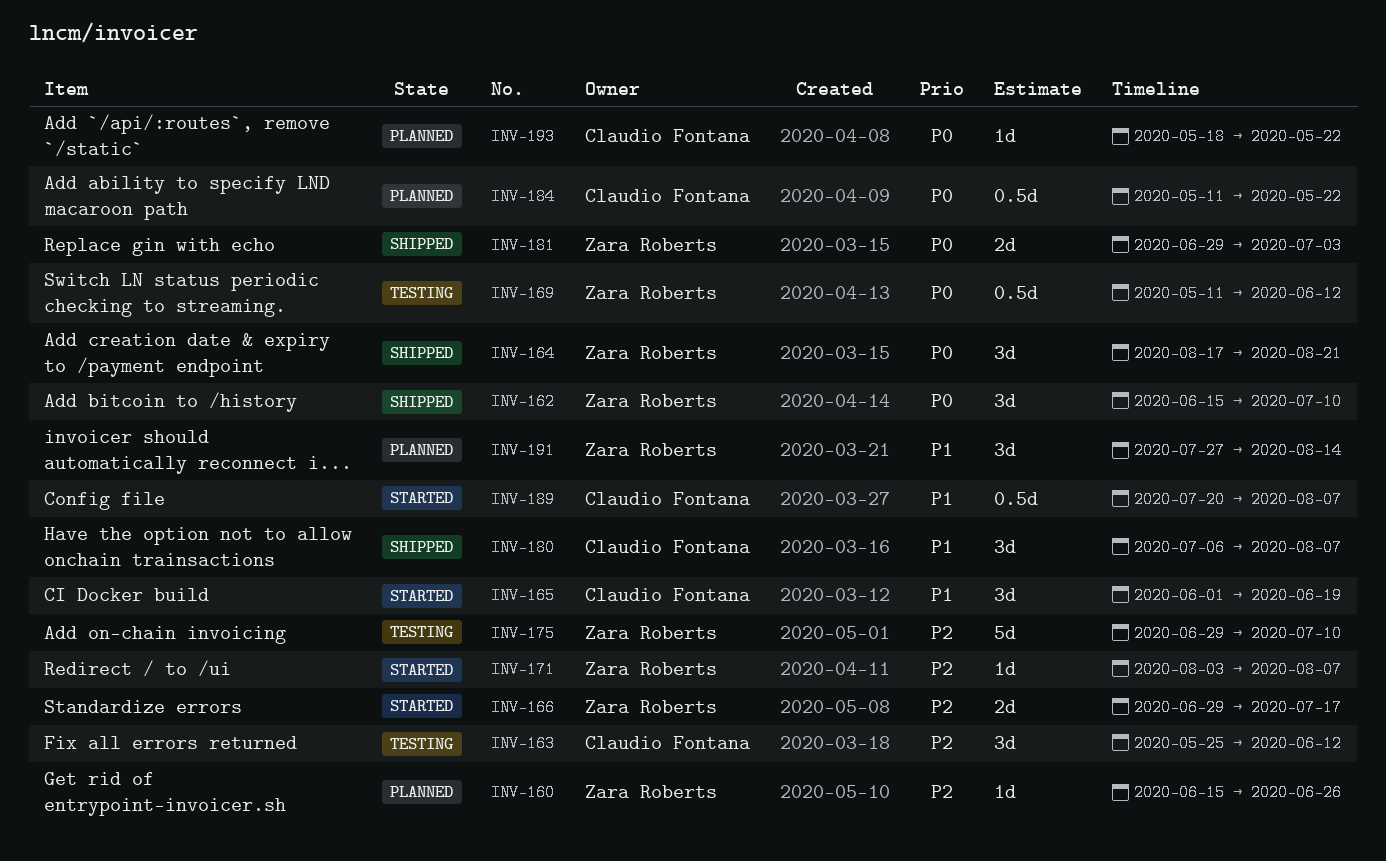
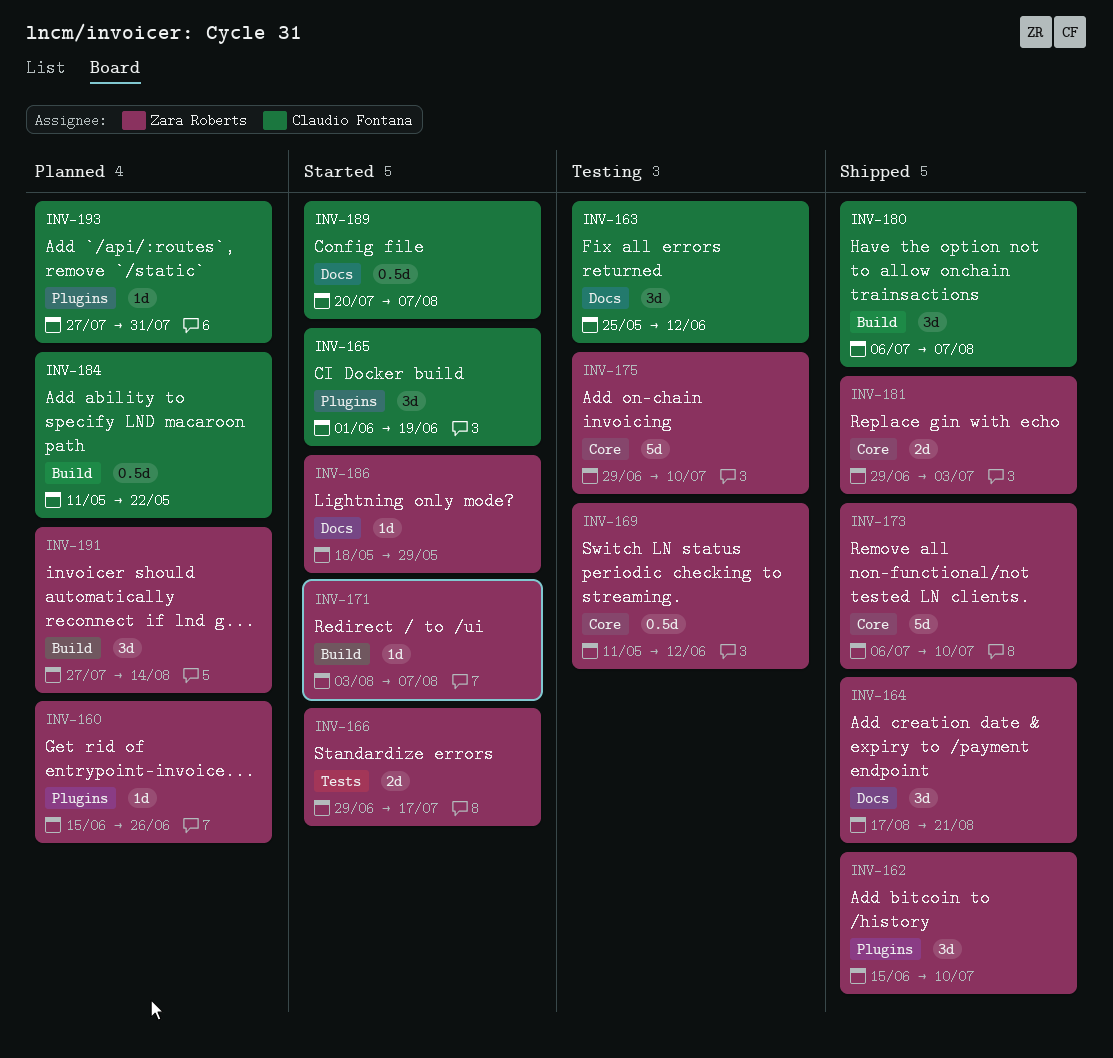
INV-173: none -> present
INV-186: none -> present
INV-193, start: May 18 -> Jul 27
INV-193, due: May 22 -> Jul 31

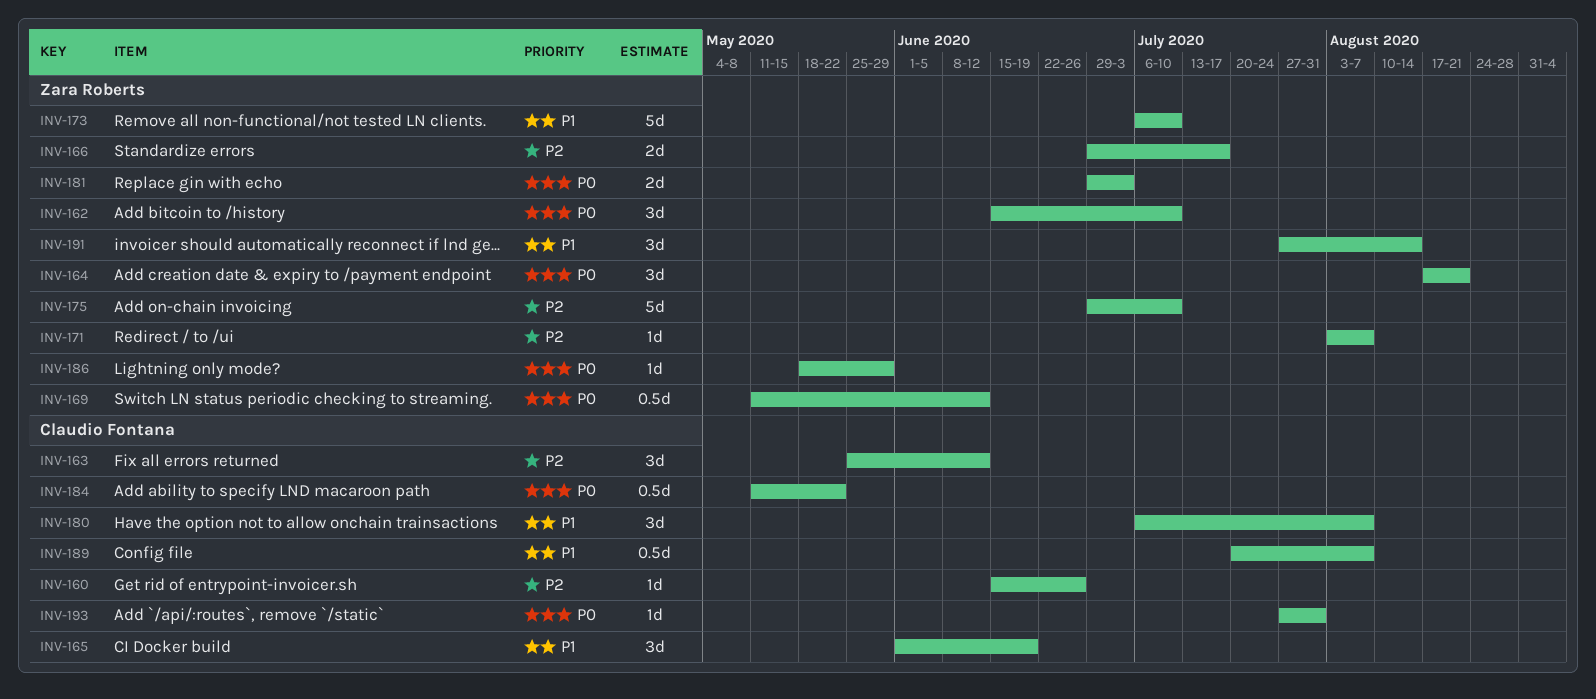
INV-160, owner: Zara Roberts -> Claudio Fontana

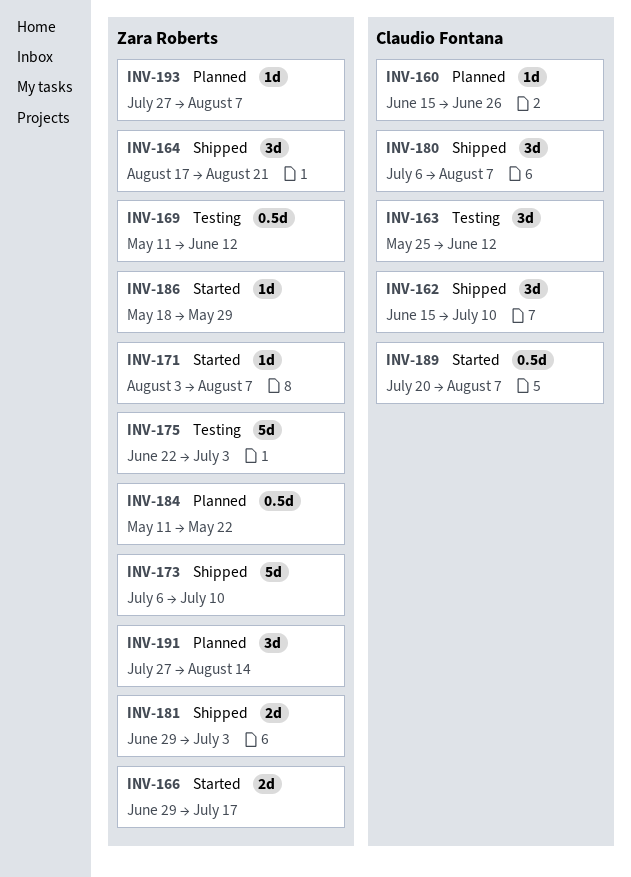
INV-162, owner: Zara Roberts -> Claudio Fontana
INV-165: present -> none
INV-175, start: Jun 29 -> Jun 22
INV-175, due: Jul 10 -> Jul 3
INV-184, owner: Claudio Fontana -> Zara Roberts
INV-193, owner: Claudio Fontana -> Zara Roberts
INV-193, due: Jul 31 -> Aug 7

